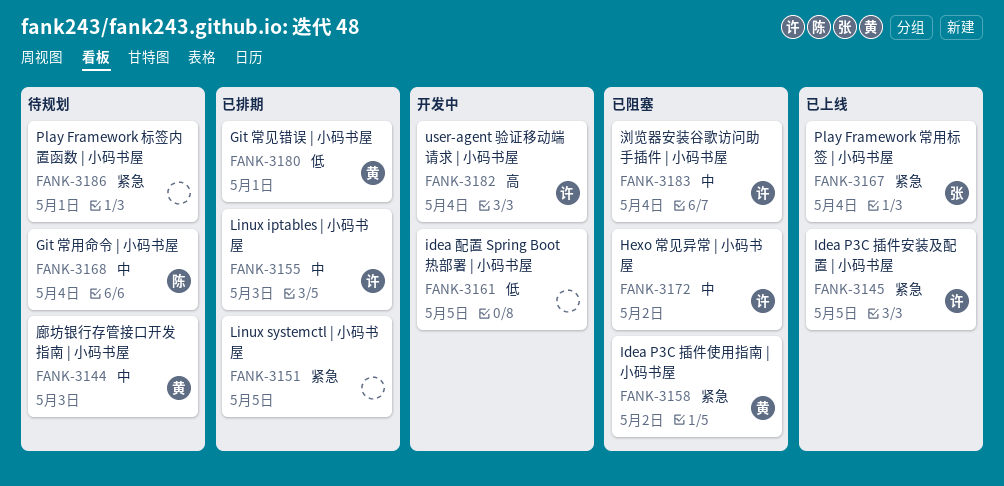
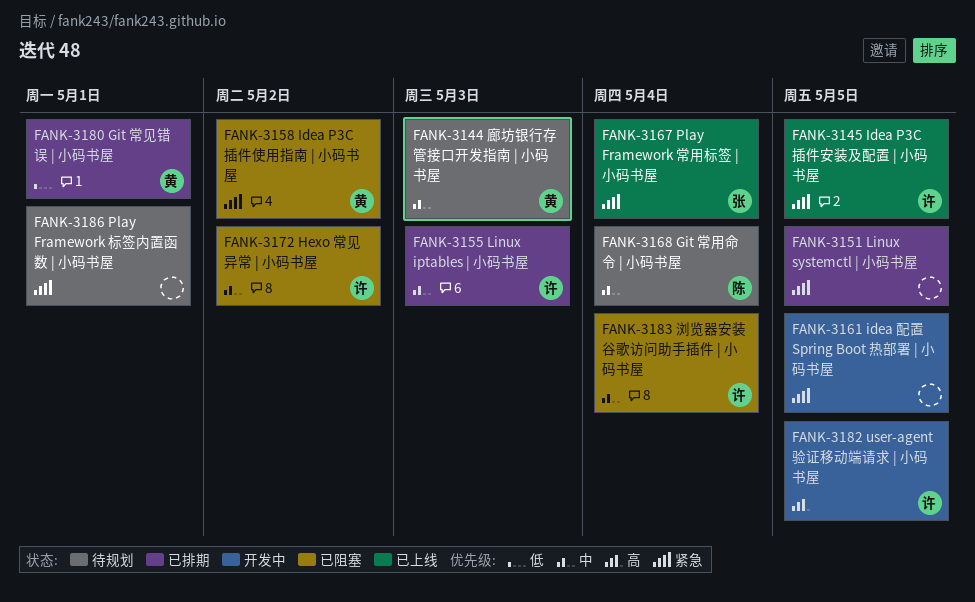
FANK-3161, priority: 低 -> 紧急
FANK-3182, due: May 4 -> May 5

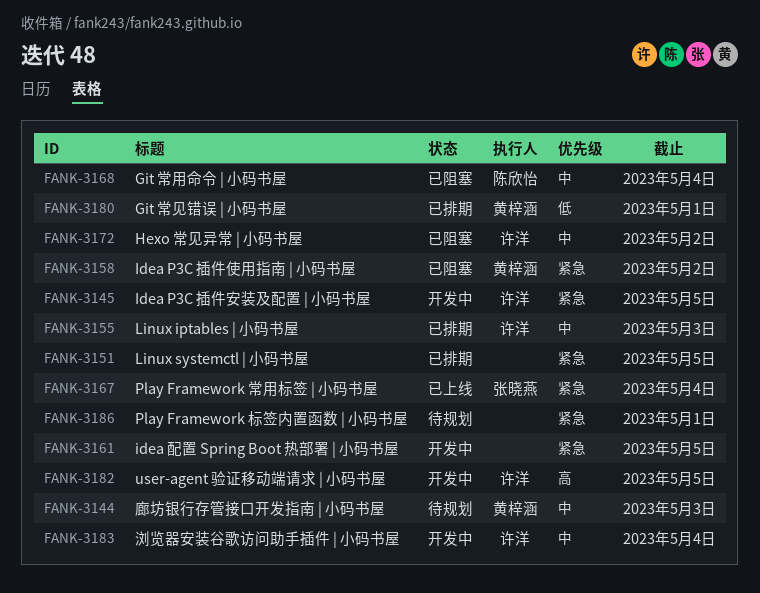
FANK-3145, status: 已上线 -> 开发中
FANK-3168, status: 待规划 -> 已阻塞
FANK-3183, status: 已阻塞 -> 开发中

